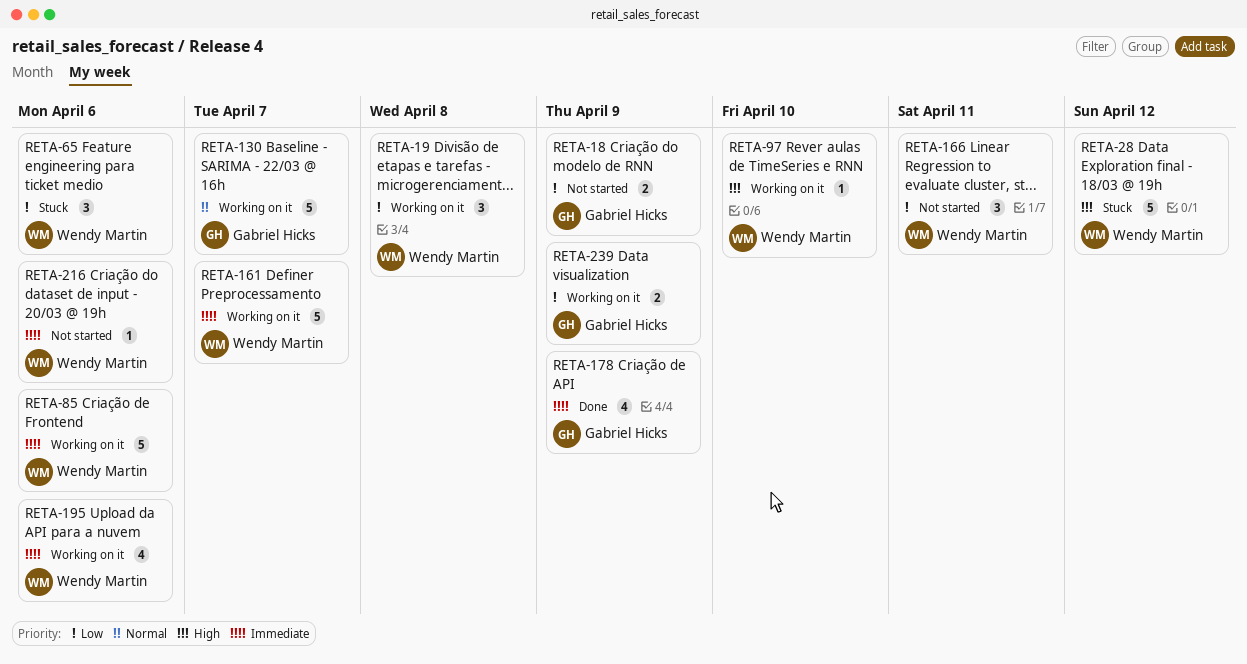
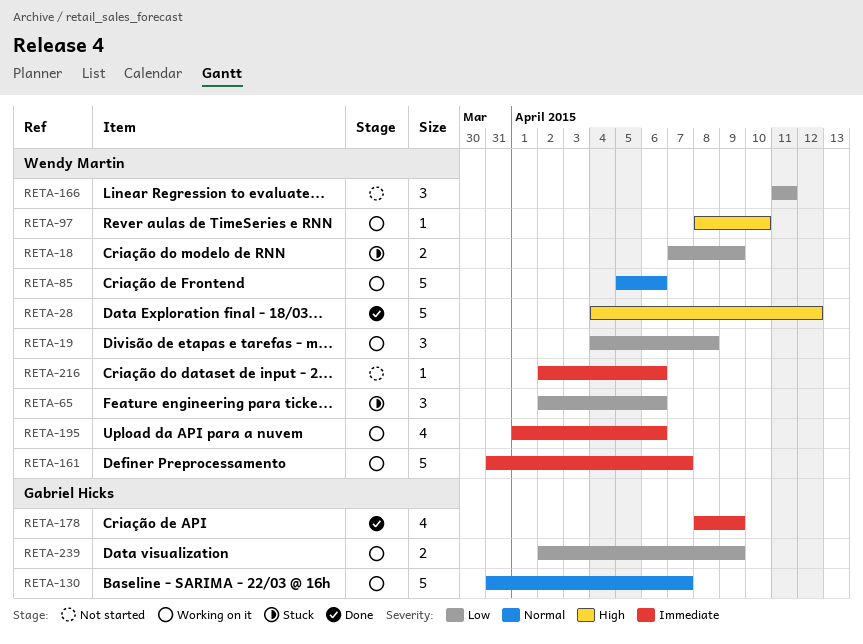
RETA-18, status: Not started -> Stuck
RETA-18, owner: Gabriel Hicks -> Wendy Martin
RETA-28, status: Stuck -> Done
RETA-85, priority: Immediate -> Normal

